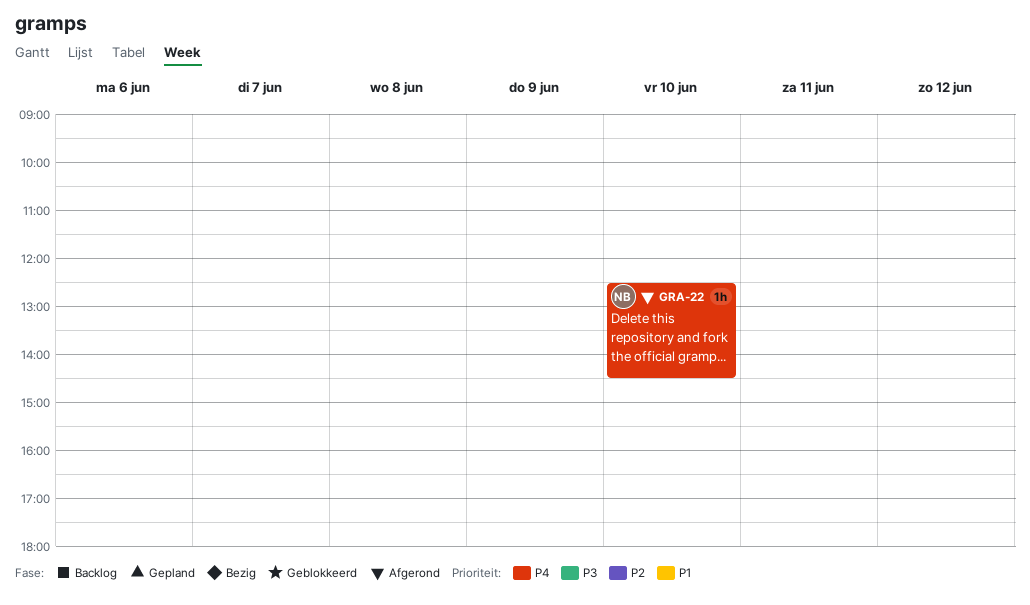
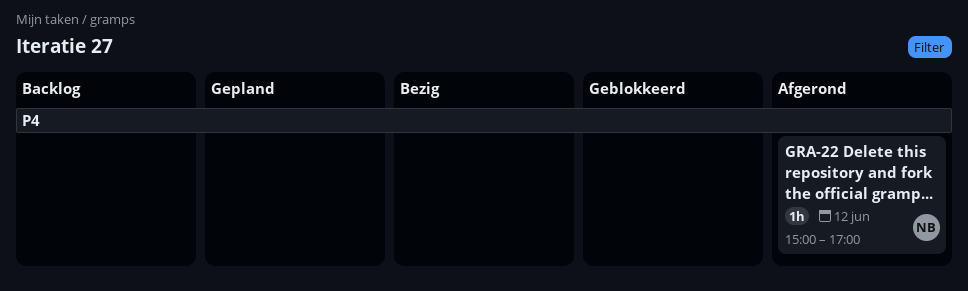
GRA-22, day: Jun 10 -> Jun 12
GRA-22, begins: 12:30 -> 15:00
GRA-22, ends: 14:30 -> 17:00

